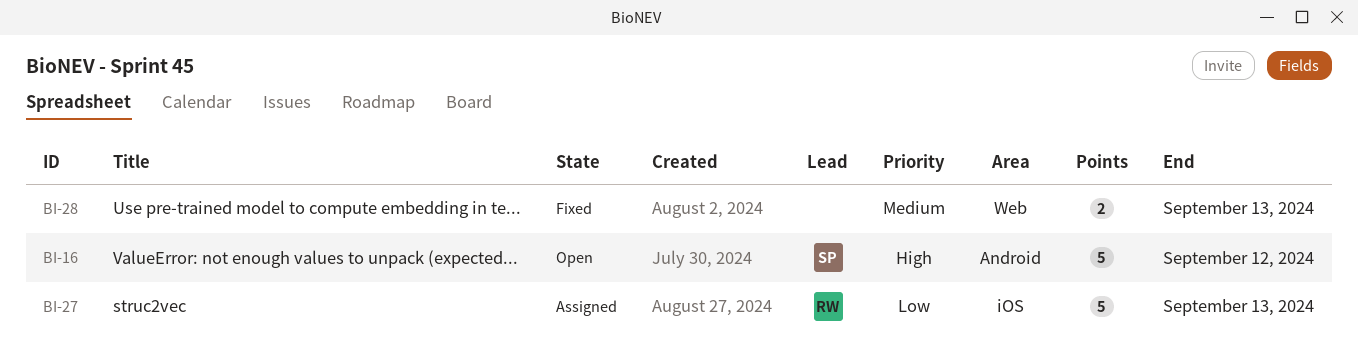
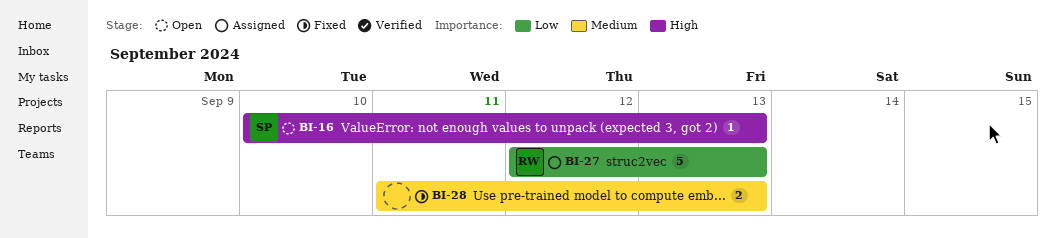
BI-16, estimate: 5 -> 1
BI-16, due: Sep 12 -> Sep 13

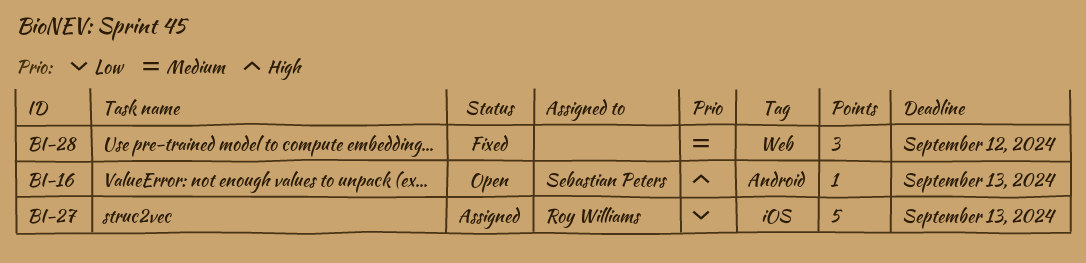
BI-28, estimate: 2 -> 3
BI-28, due: Sep 13 -> Sep 12

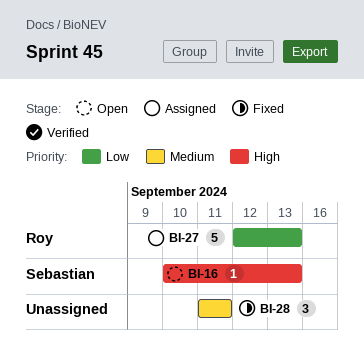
BI-28, due: Sep 12 -> Sep 11

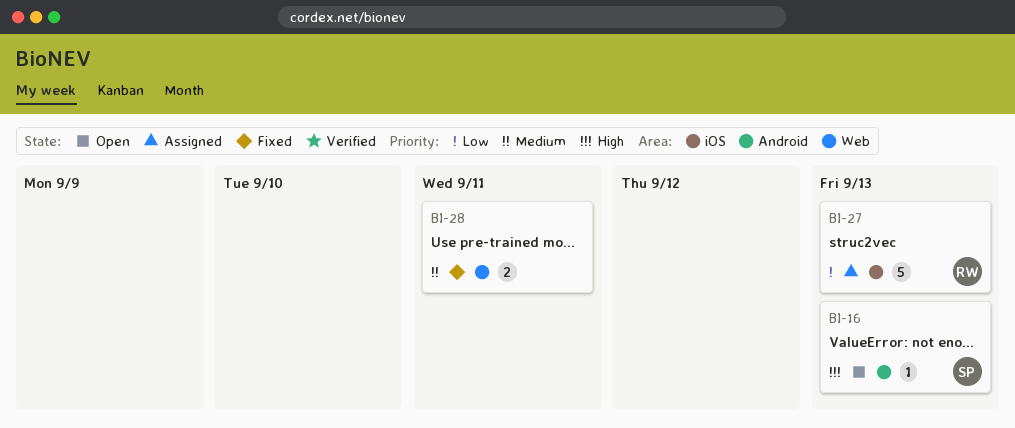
BI-28, estimate: 3 -> 2

